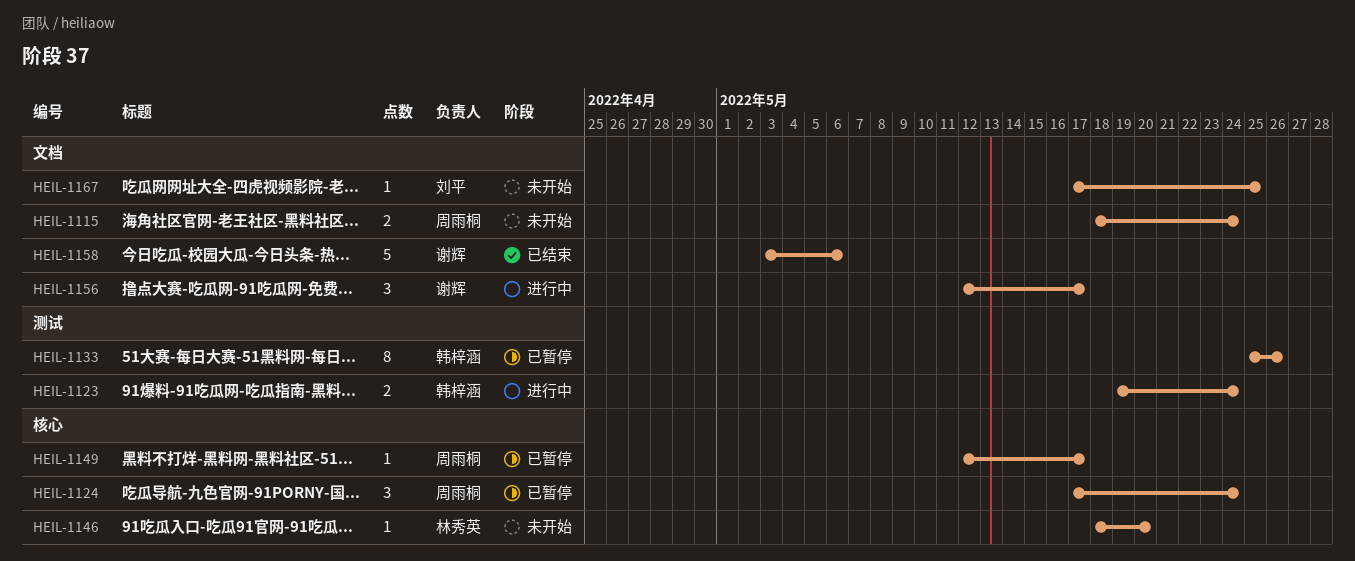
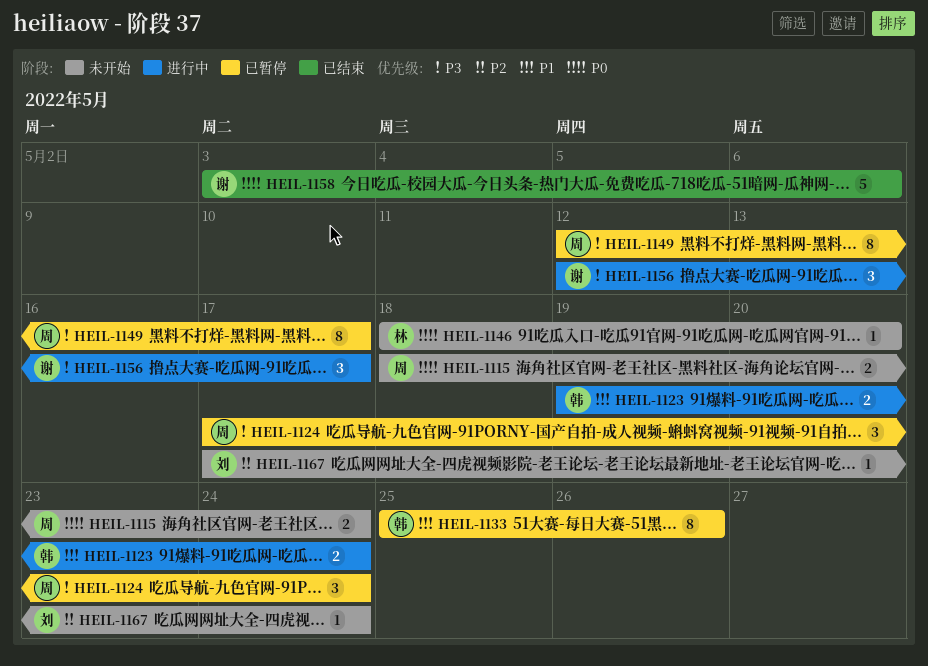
HEIL-1149, estimate: 1 -> 8
HEIL-1167, due: May 25 -> May 24

